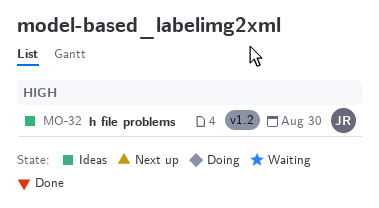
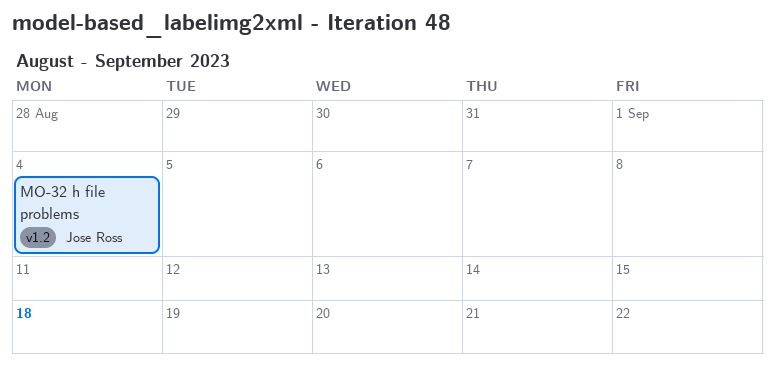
MO-32, due: Aug 30 -> Sep 4

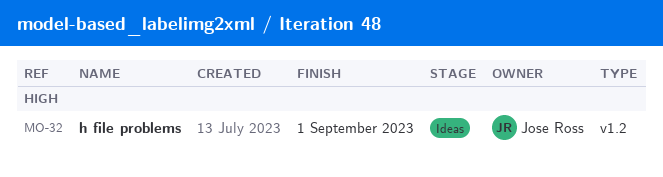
MO-32, due: Sep 4 -> Sep 1

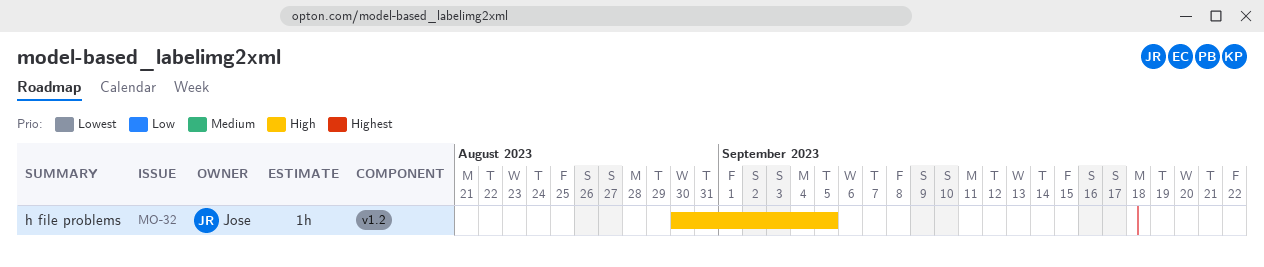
MO-32, due: Sep 1 -> Sep 5

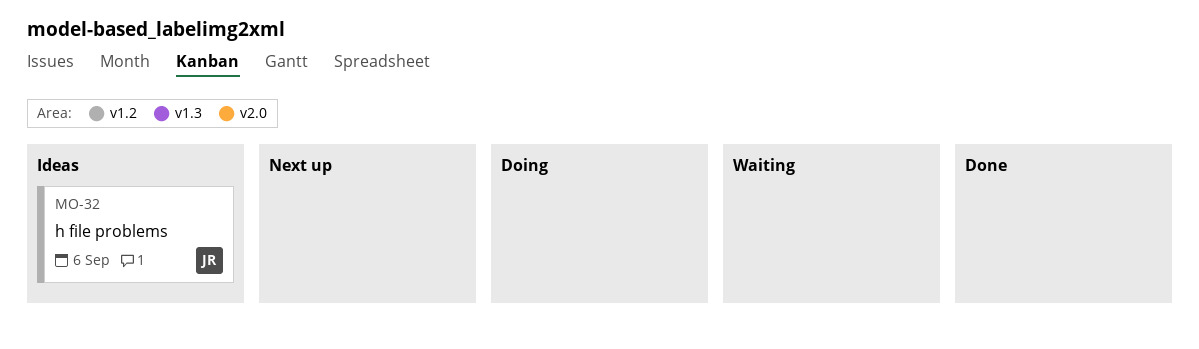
MO-32, due: Sep 5 -> Sep 6

